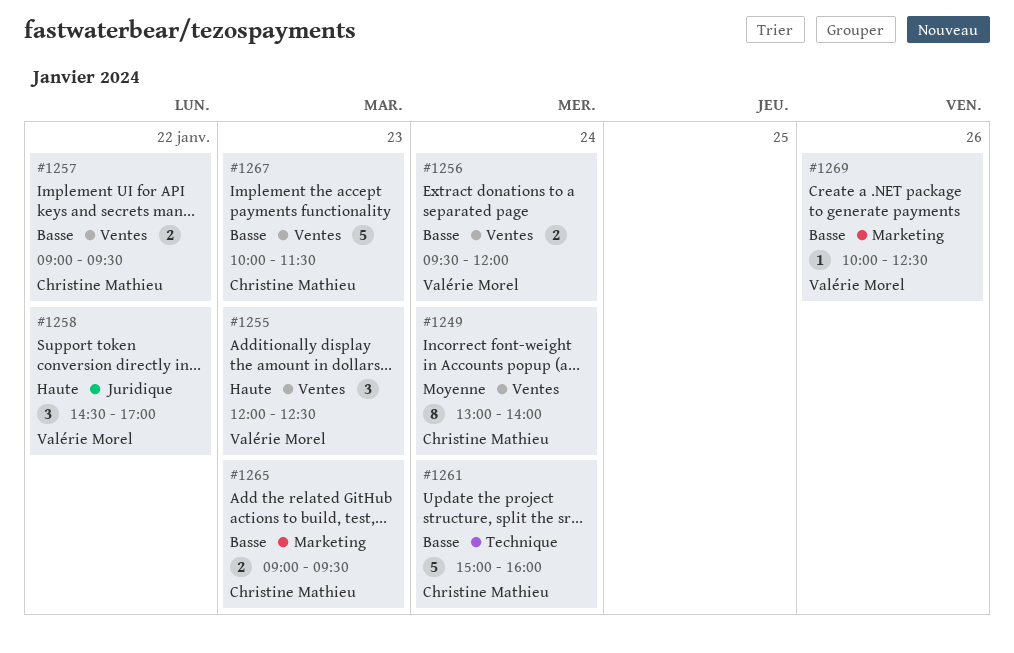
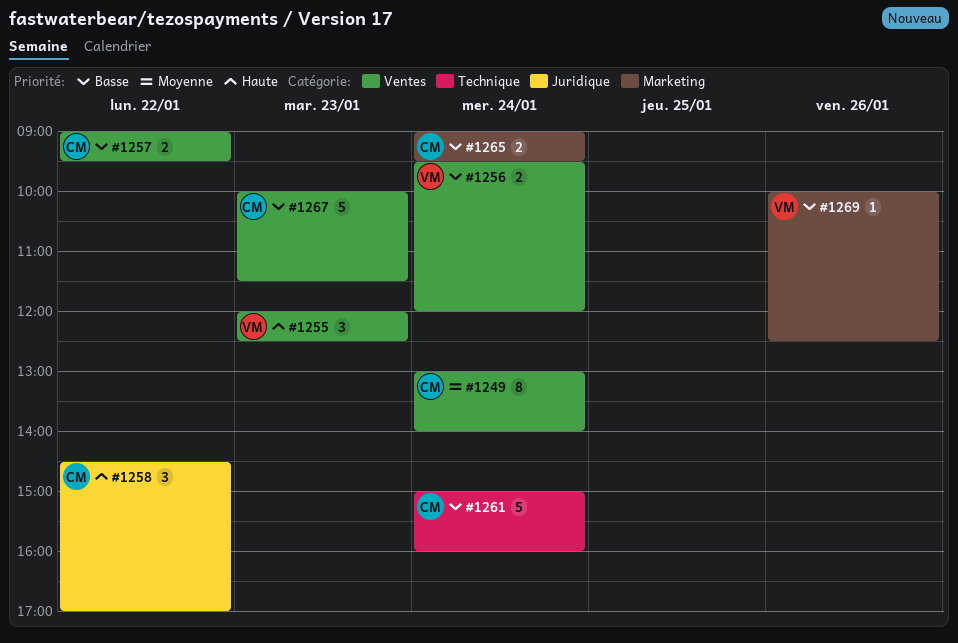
#1258, owner: Valérie Morel -> Christine Mathieu
#1265, day: Jan 23 -> Jan 24

